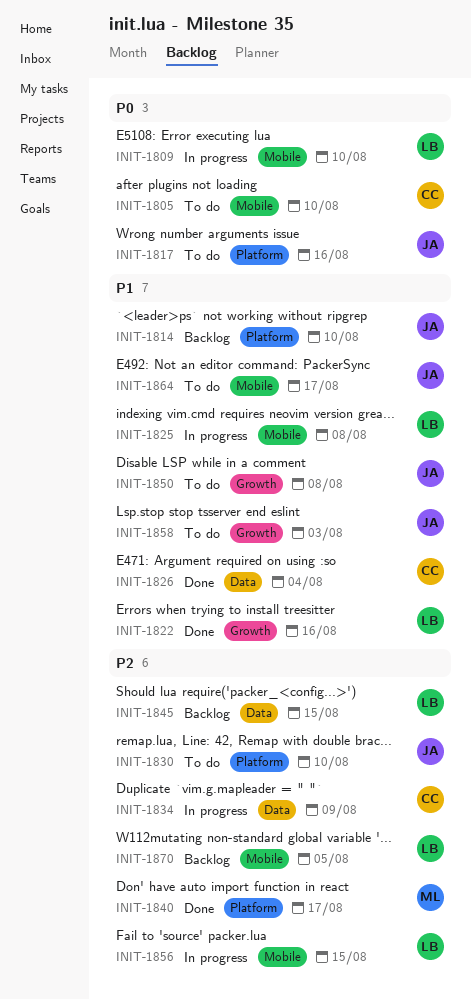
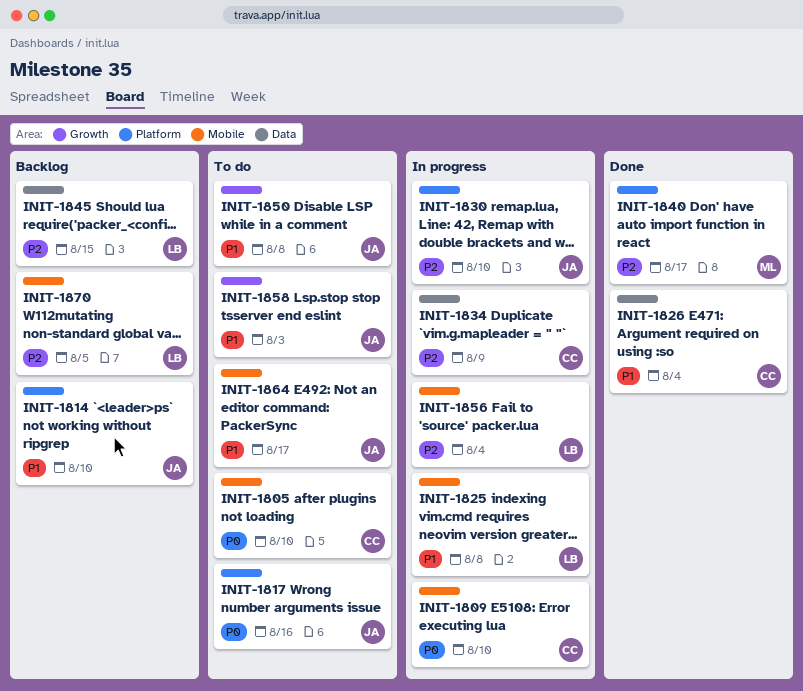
INIT-1809, owner: LB -> CC
INIT-1822: present -> none
INIT-1830, status: To do -> In progress
INIT-1856, due: Aug 15 -> Aug 4

